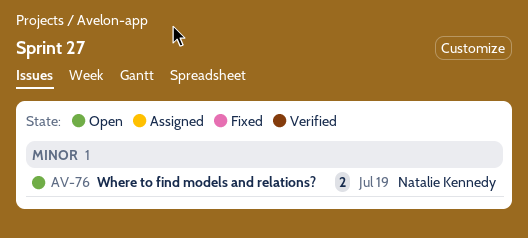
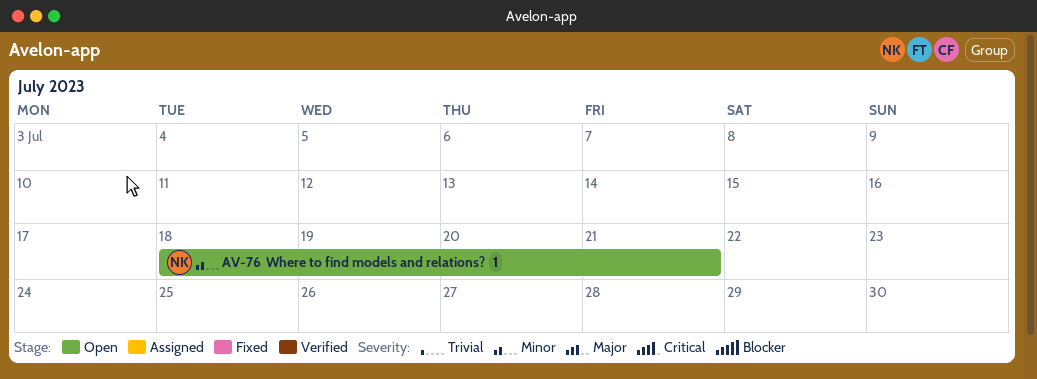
AV-76, estimate: 2 -> 1
AV-76, due: Jul 19 -> Jul 21

